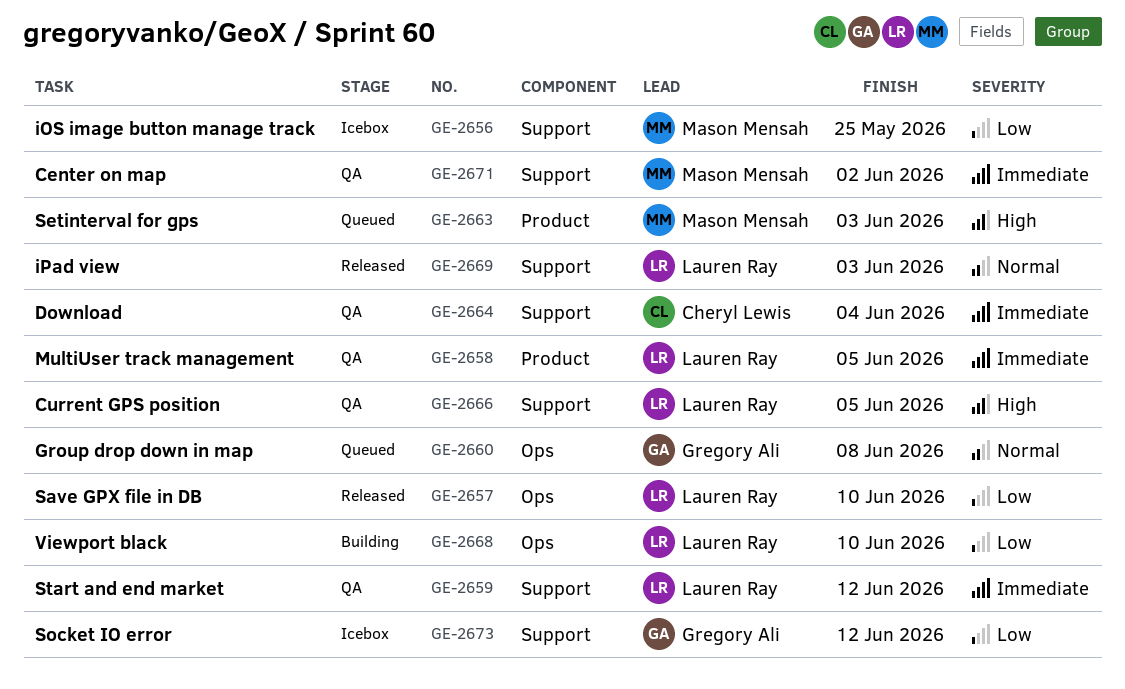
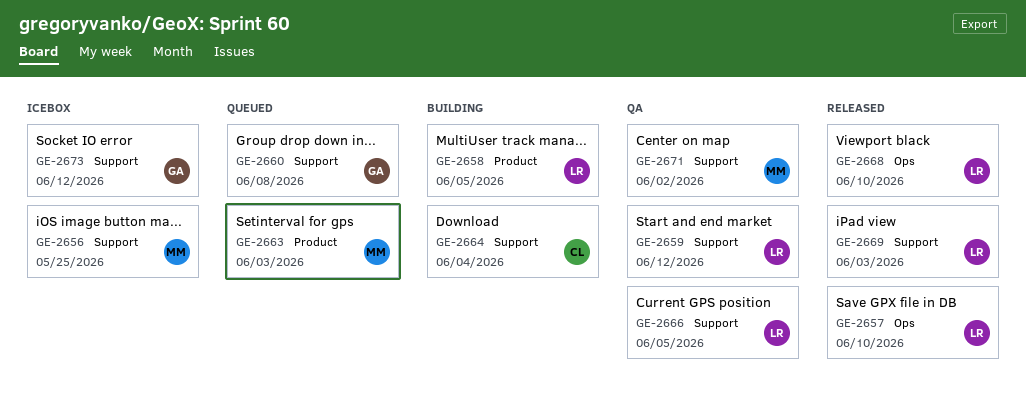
GE-2658, status: QA -> Building
GE-2660, label: Ops -> Support
GE-2664, status: QA -> Building
GE-2668, status: Building -> Released

